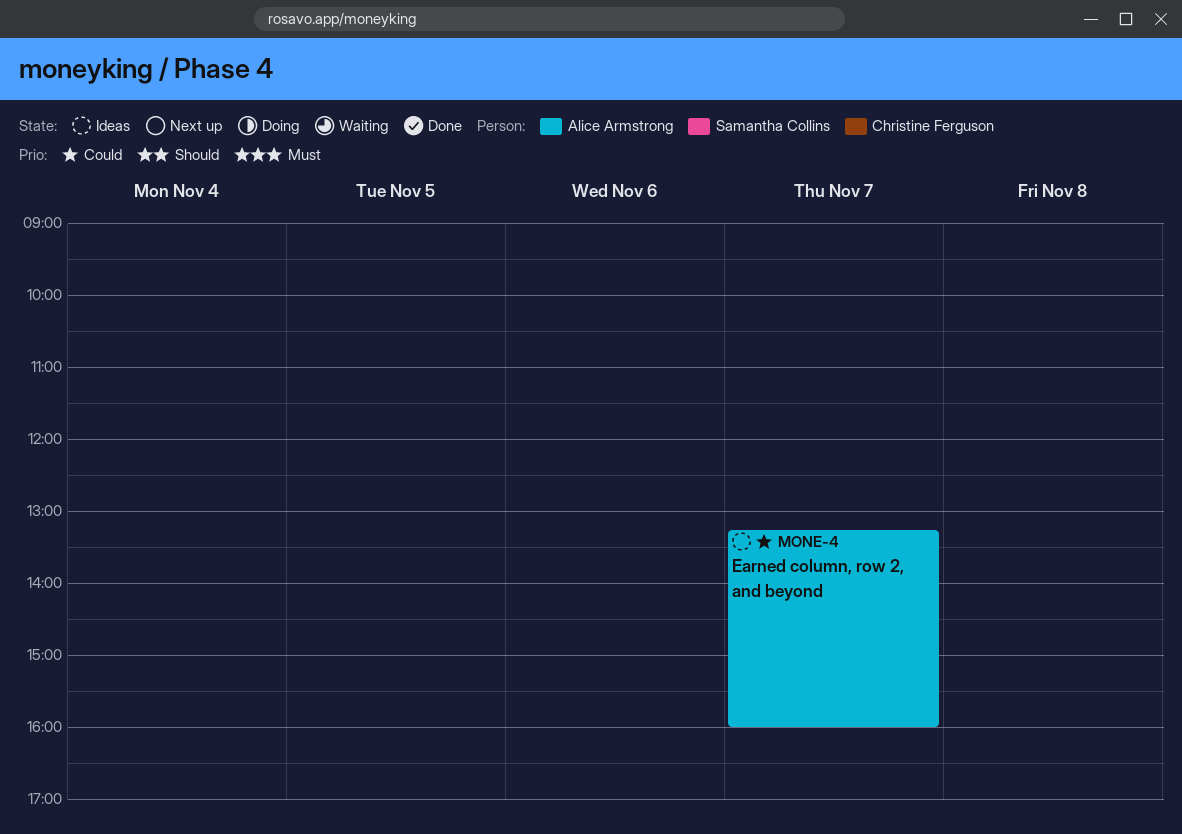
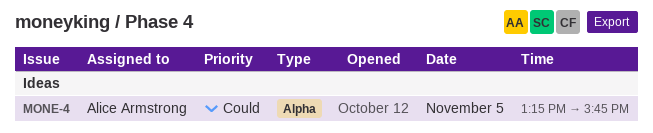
MONE-4, day: Nov 7 -> Nov 5
MONE-4, ends: 16:00 -> 15:45

